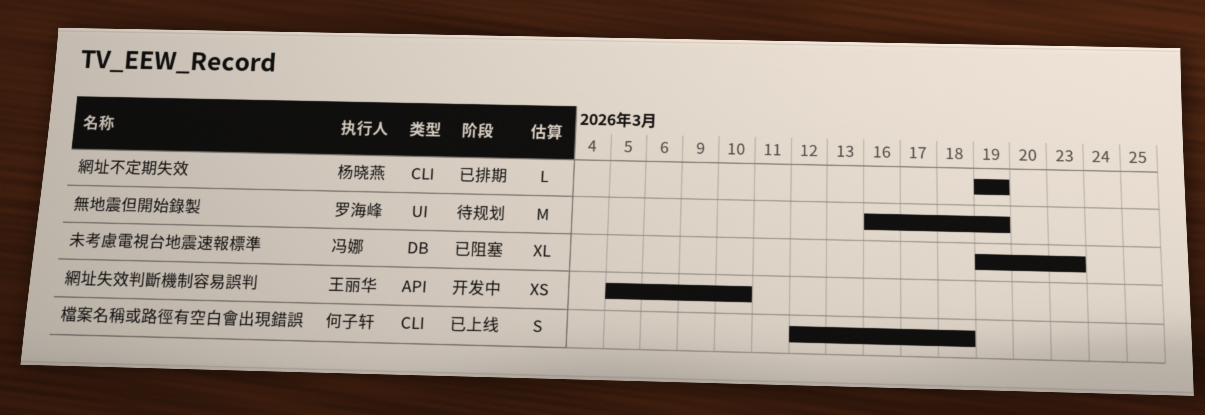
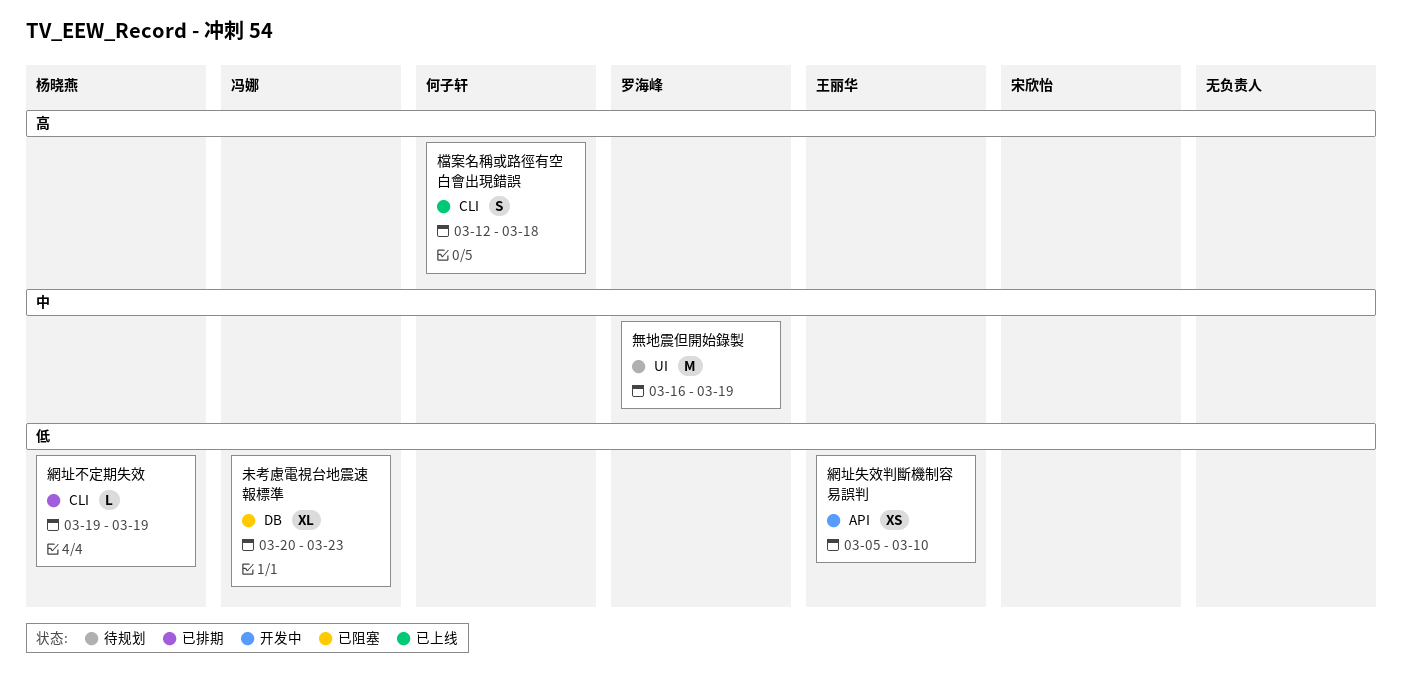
未考慮電視台地震速報標準, start: Mar 19 -> Mar 20

